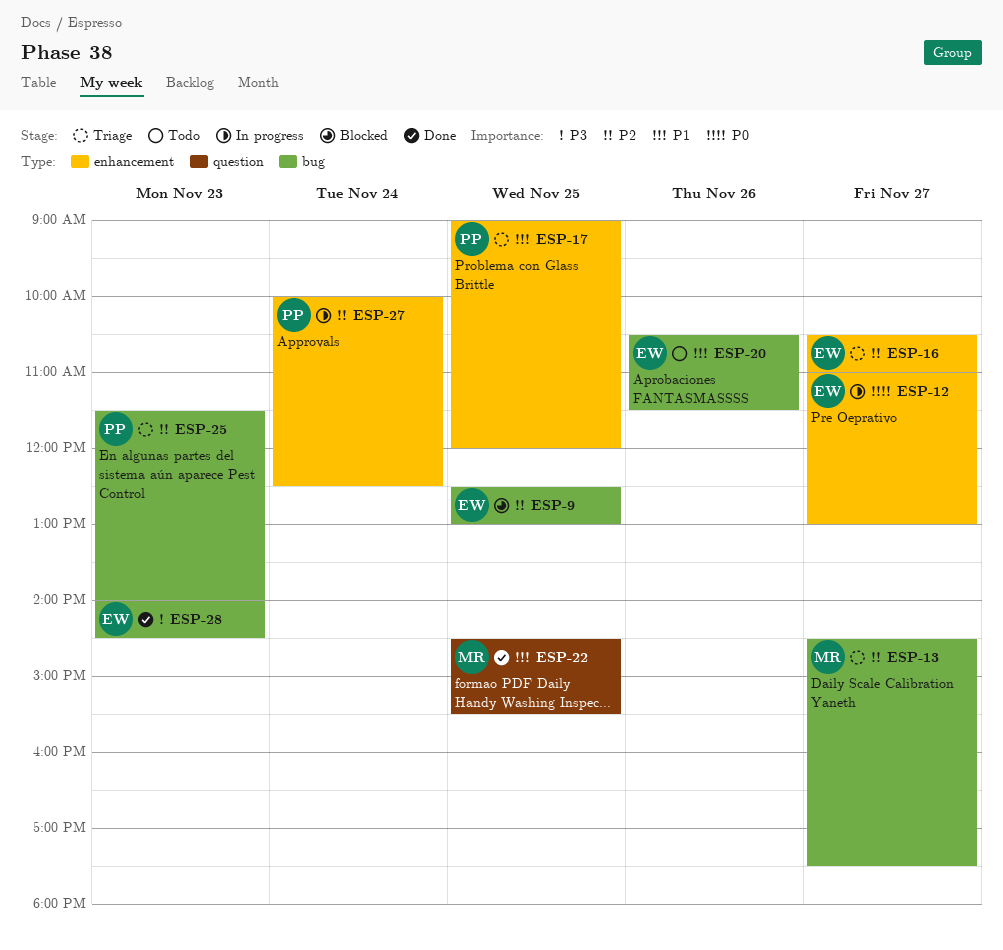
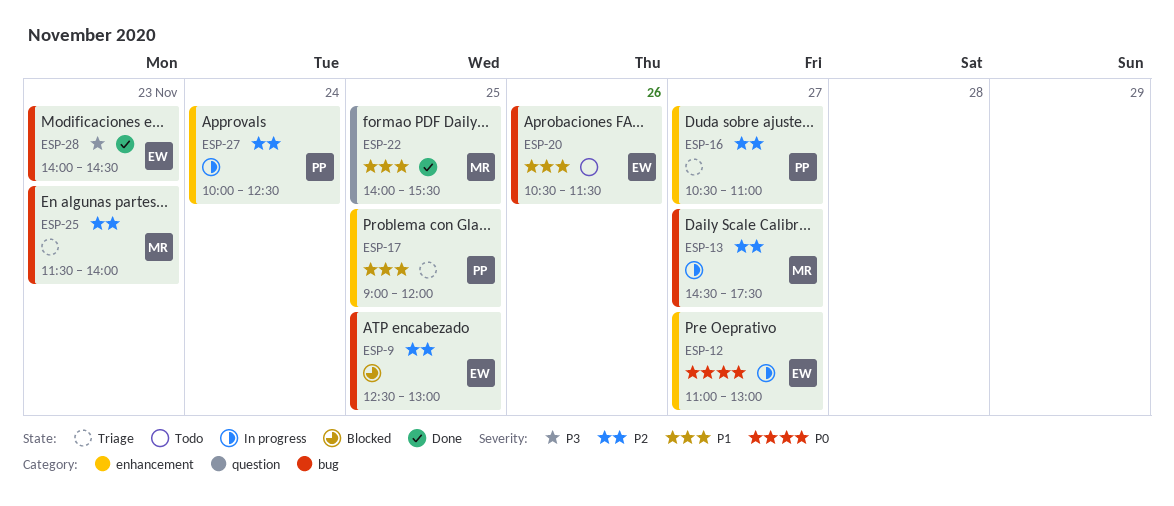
ESP-13, status: Triage -> In progress
ESP-16, owner: EW -> PP
ESP-22, begins: 14:30 -> 14:00
ESP-25, owner: PP -> MR

